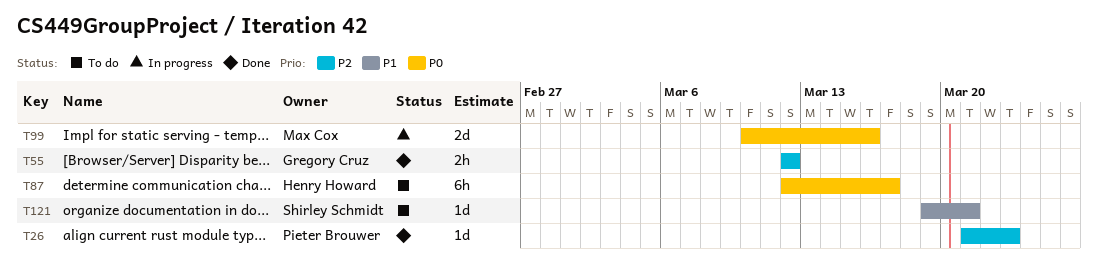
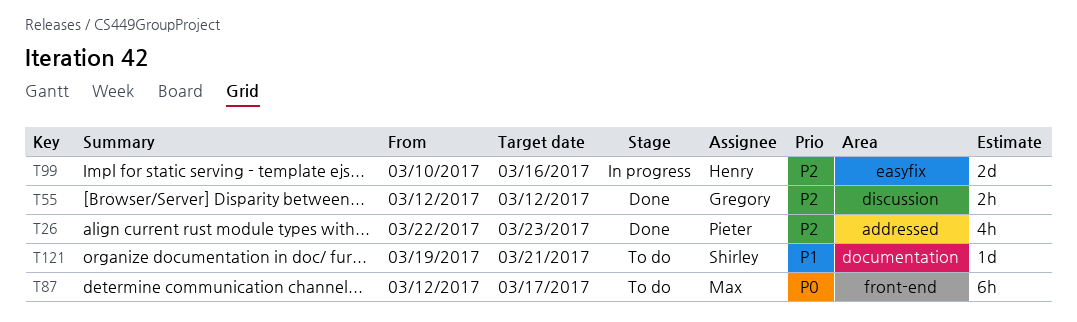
T26, estimate: 1d -> 4h
T26, start: Mar 21 -> Mar 22
T87, owner: Henry Howard -> Max Cox
T99, owner: Max Cox -> Henry Howard
T99, priority: P0 -> P2

